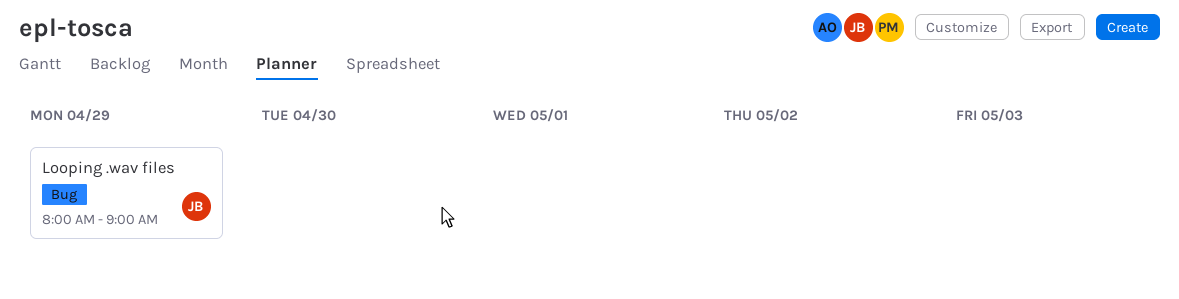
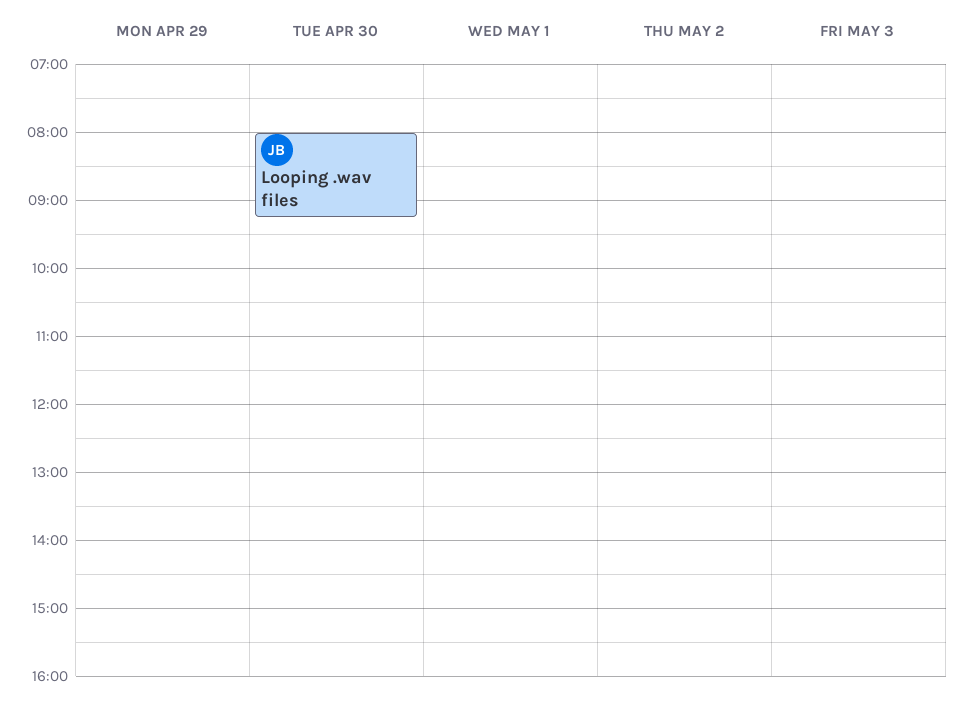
Looping .wav files, day: Apr 29 -> Apr 30
Looping .wav files, ends: 09:00 -> 09:15

